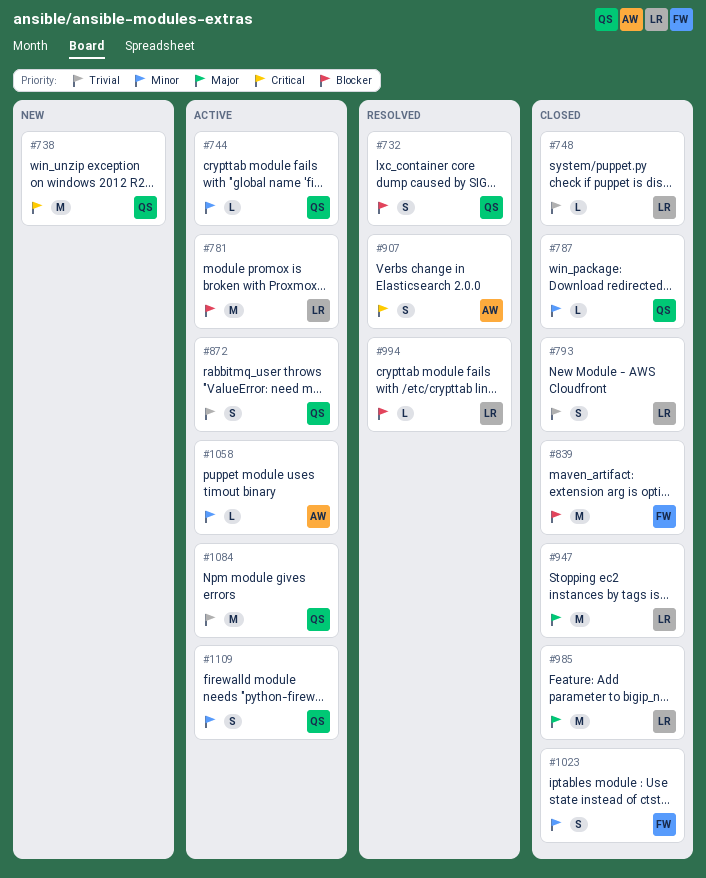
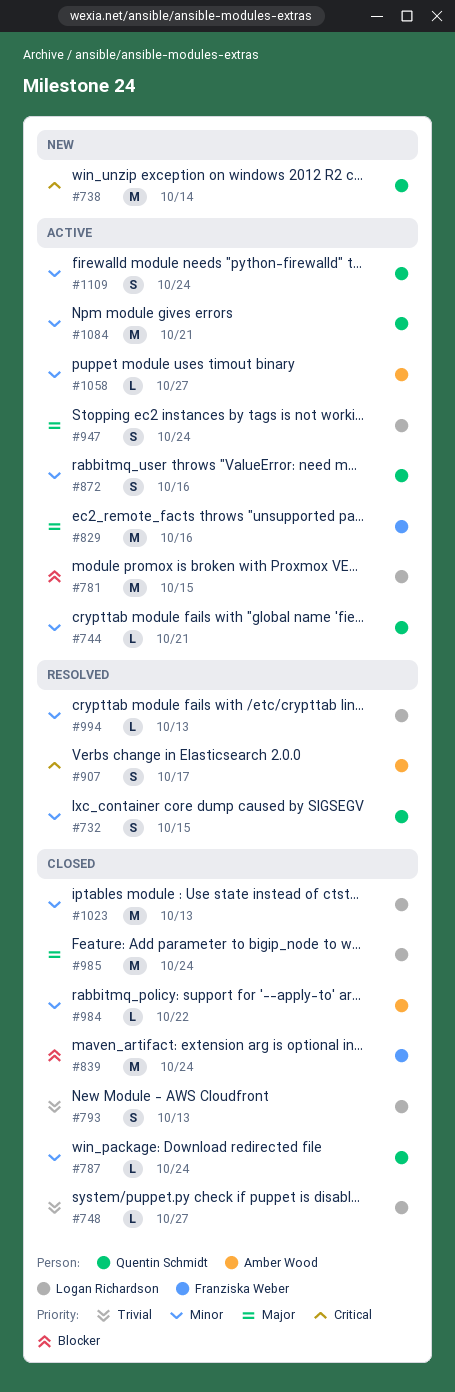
#732, priority: Blocker -> Minor
#829: none -> present
#872, priority: Trivial -> Minor
#947, status: Closed -> Active
#947, estimate: M -> S
#984: none -> present
#994, priority: Blocker -> Minor
#1023, owner: Franziska Weber -> Logan Richardson
#1023, estimate: S -> M
#1084, priority: Trivial -> Minor

